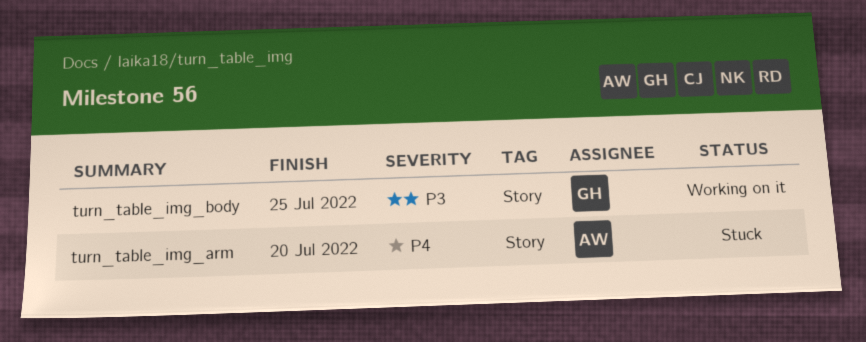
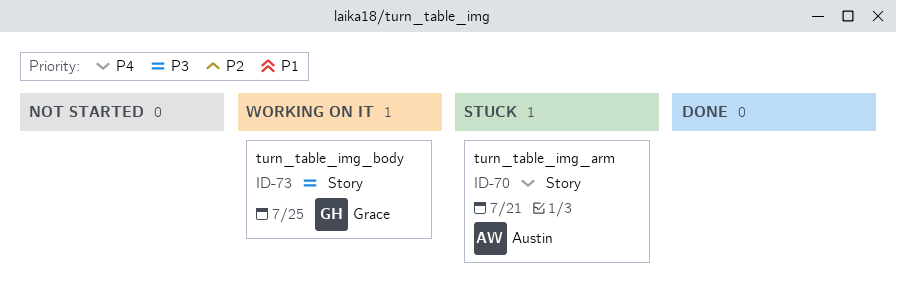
turn_table_img_arm, due: Jul 20 -> Jul 21

